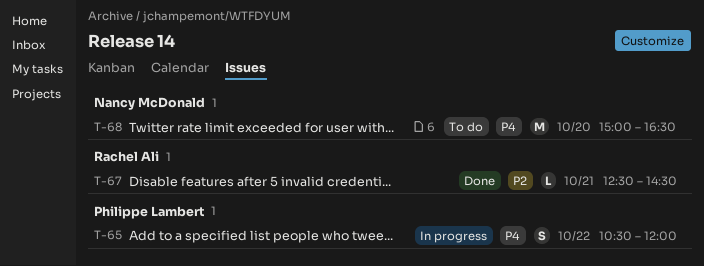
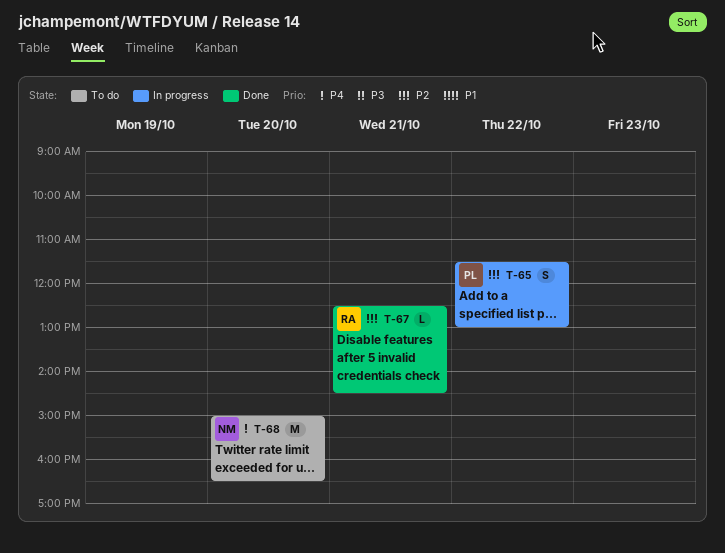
T-65, priority: P4 -> P2
T-65, begins: 10:30 -> 11:30
T-65, ends: 12:00 -> 13:00

